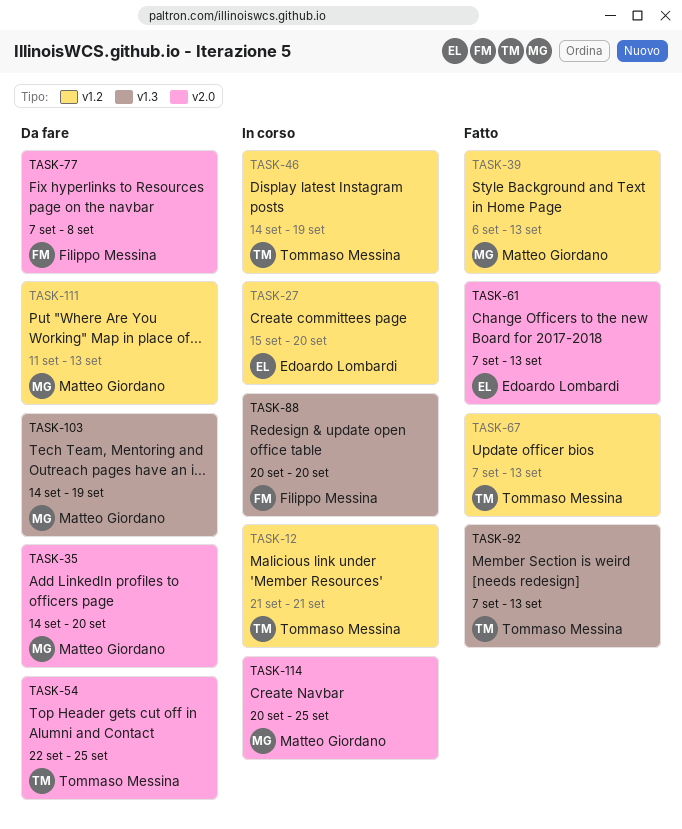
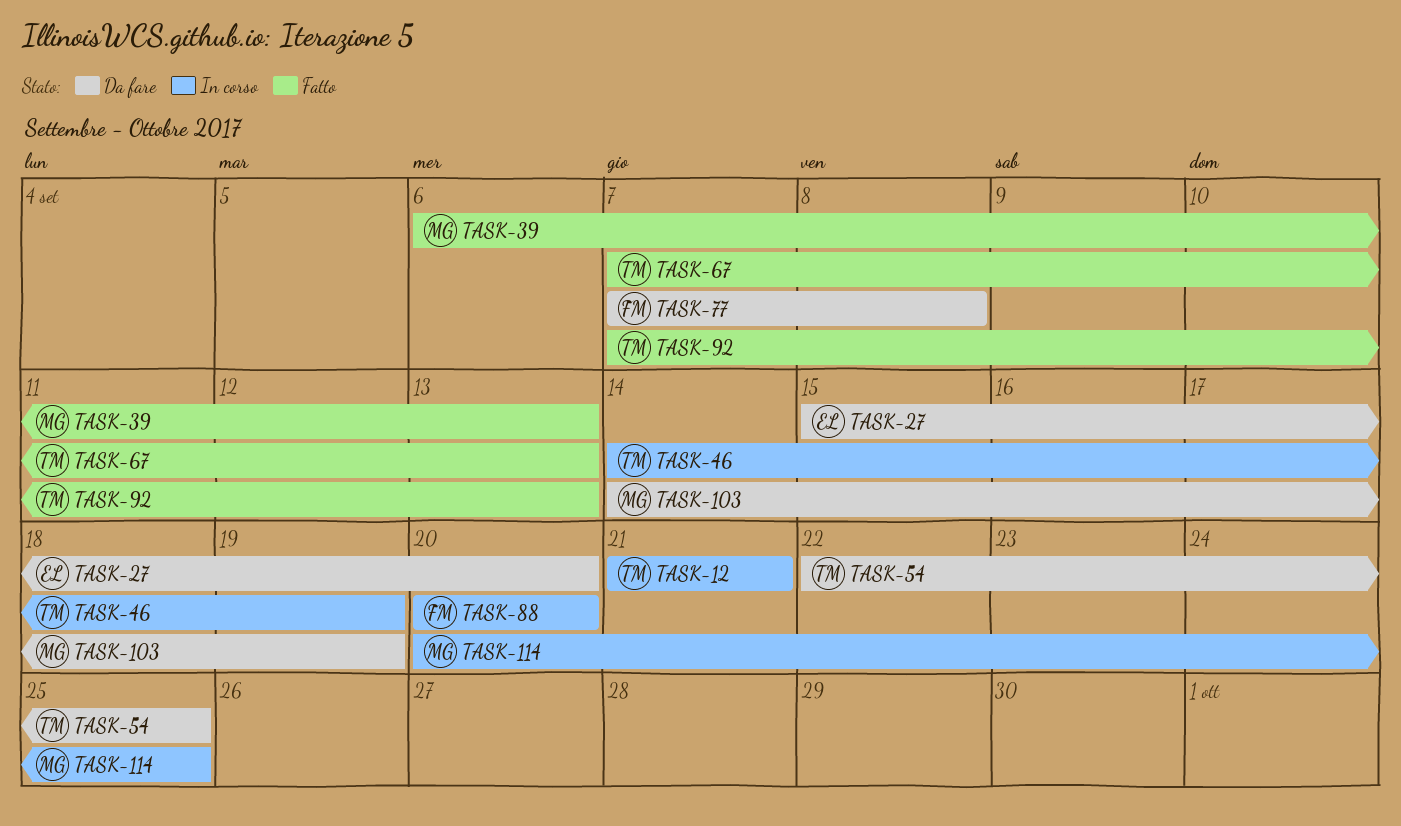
TASK-27, status: In corso -> Da fare
TASK-35: present -> none
TASK-61: present -> none
TASK-111: present -> none

